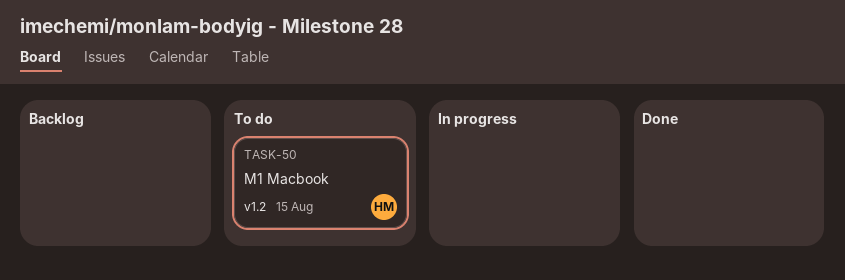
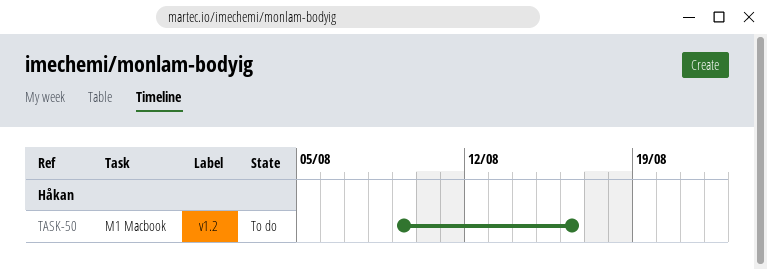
TASK-50, due: Aug 15 -> Aug 16

